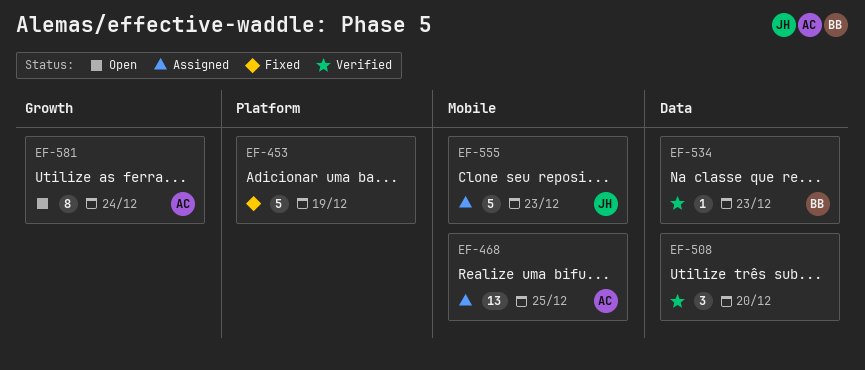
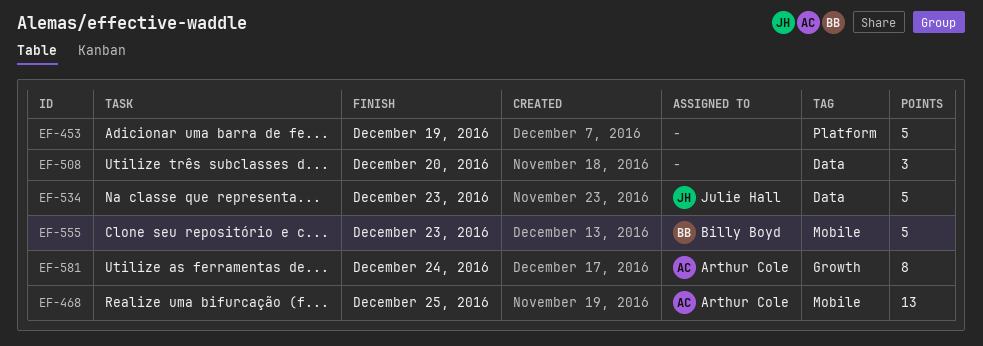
EF-534, owner: Billy Boyd -> Julie Hall
EF-534, estimate: 1 -> 5
EF-555, owner: Julie Hall -> Billy Boyd

